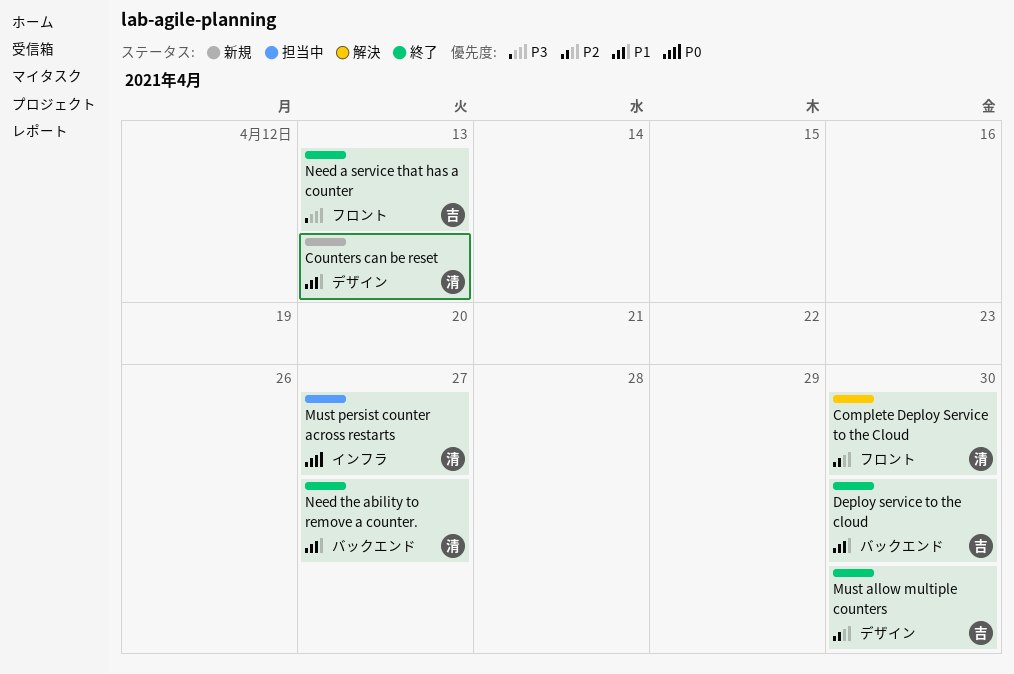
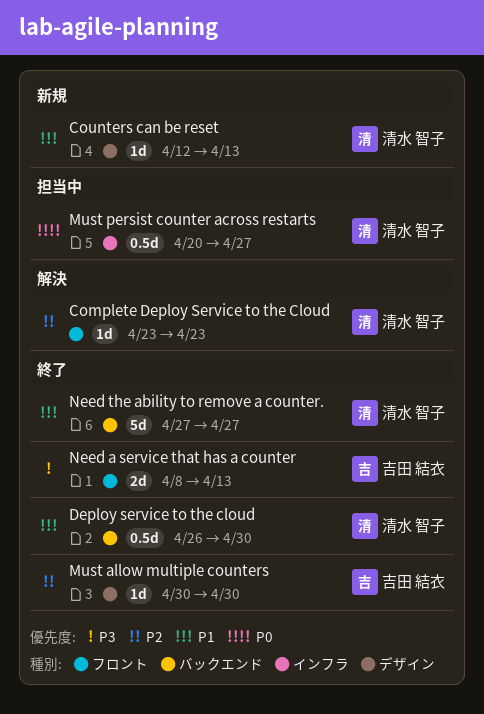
Complete Deploy Service to the Cloud, due: Apr 30 -> Apr 23
Deploy service to the cloud, owner: 吉田 結衣 -> 清水 智子

